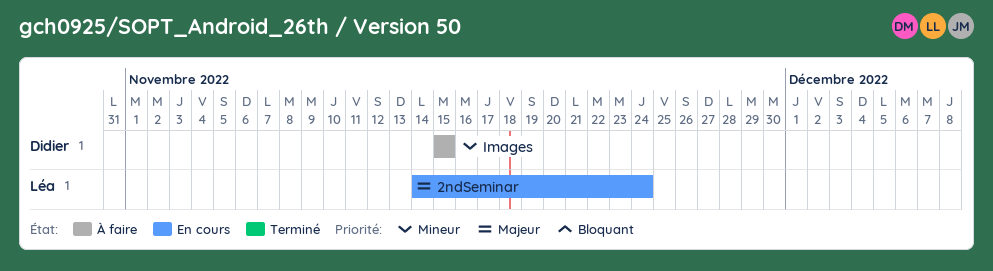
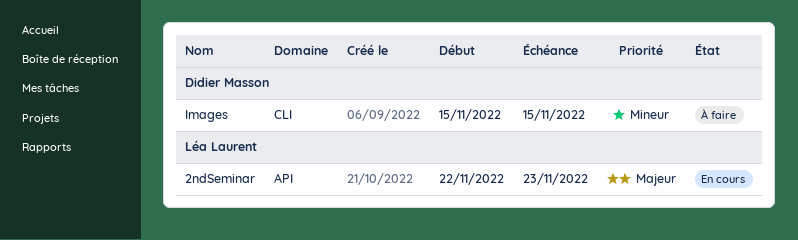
2ndSeminar, start: Nov 14 -> Nov 22
2ndSeminar, due: Nov 24 -> Nov 23

